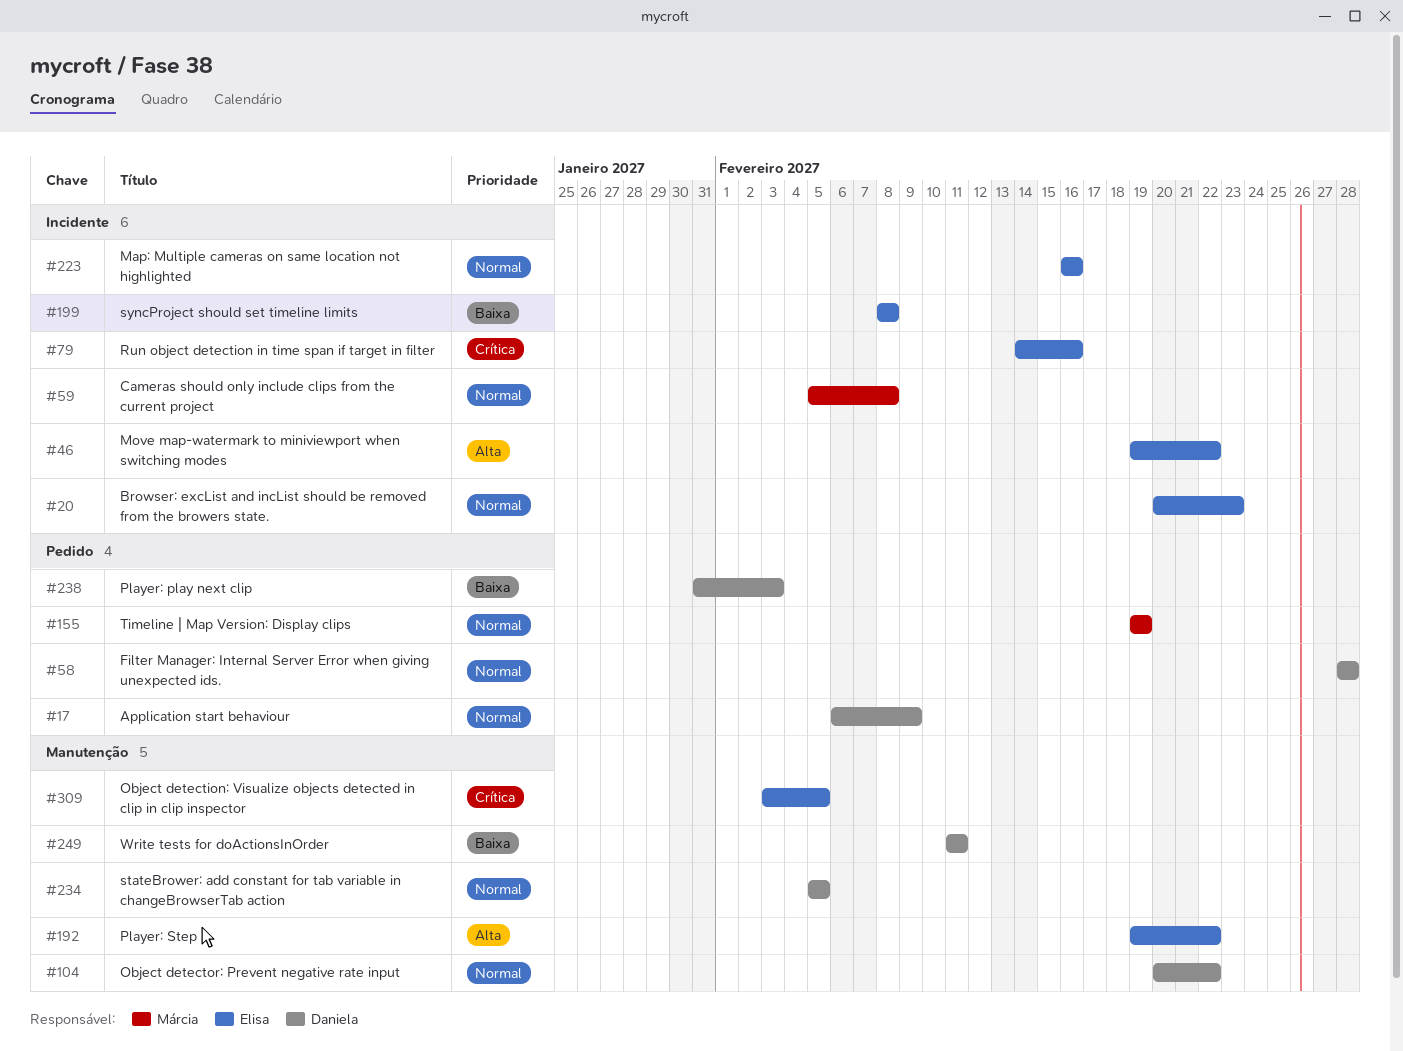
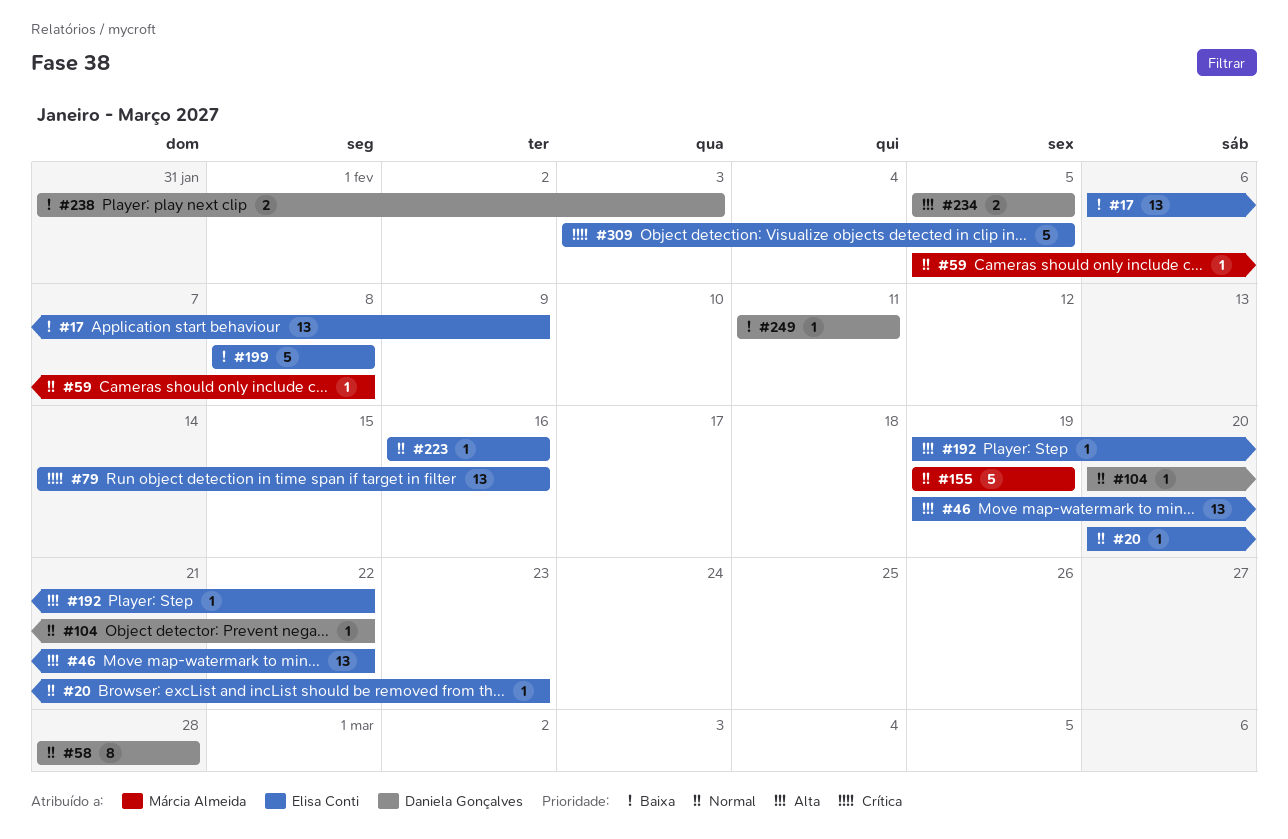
#17, owner: Daniela Gonçalves -> Elisa Conti
#17, priority: Normal -> Baixa
#234, priority: Normal -> Alta

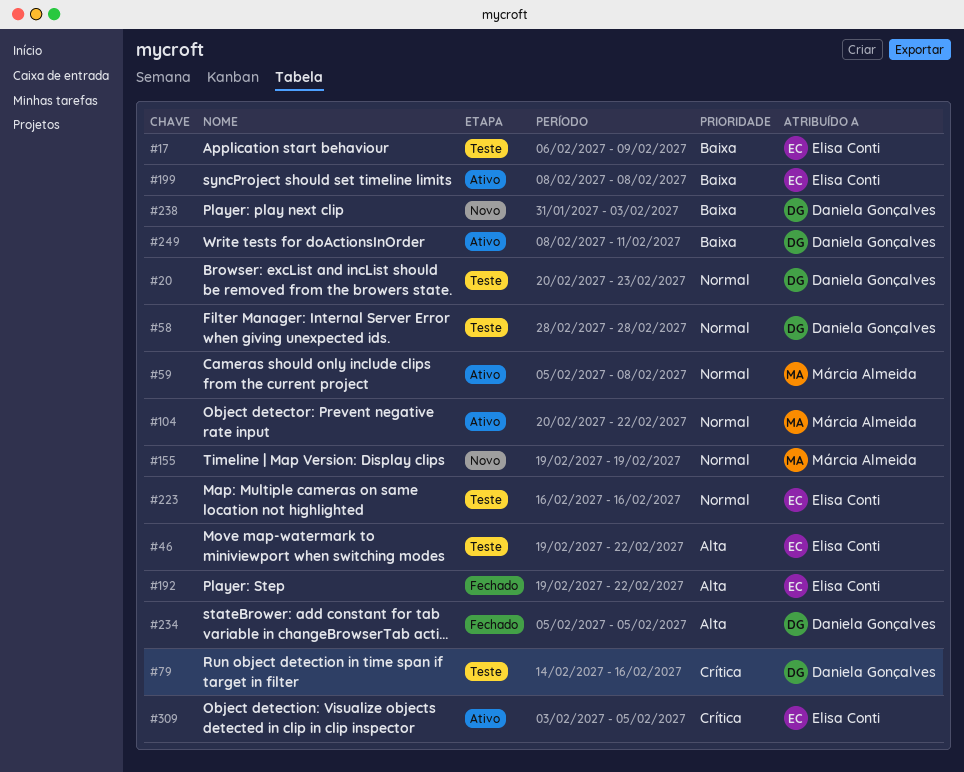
#20, owner: Elisa Conti -> Daniela Gonçalves
#79, owner: Elisa Conti -> Daniela Gonçalves
#104, owner: Daniela Gonçalves -> Márcia Almeida
#249, start: Feb 11 -> Feb 8

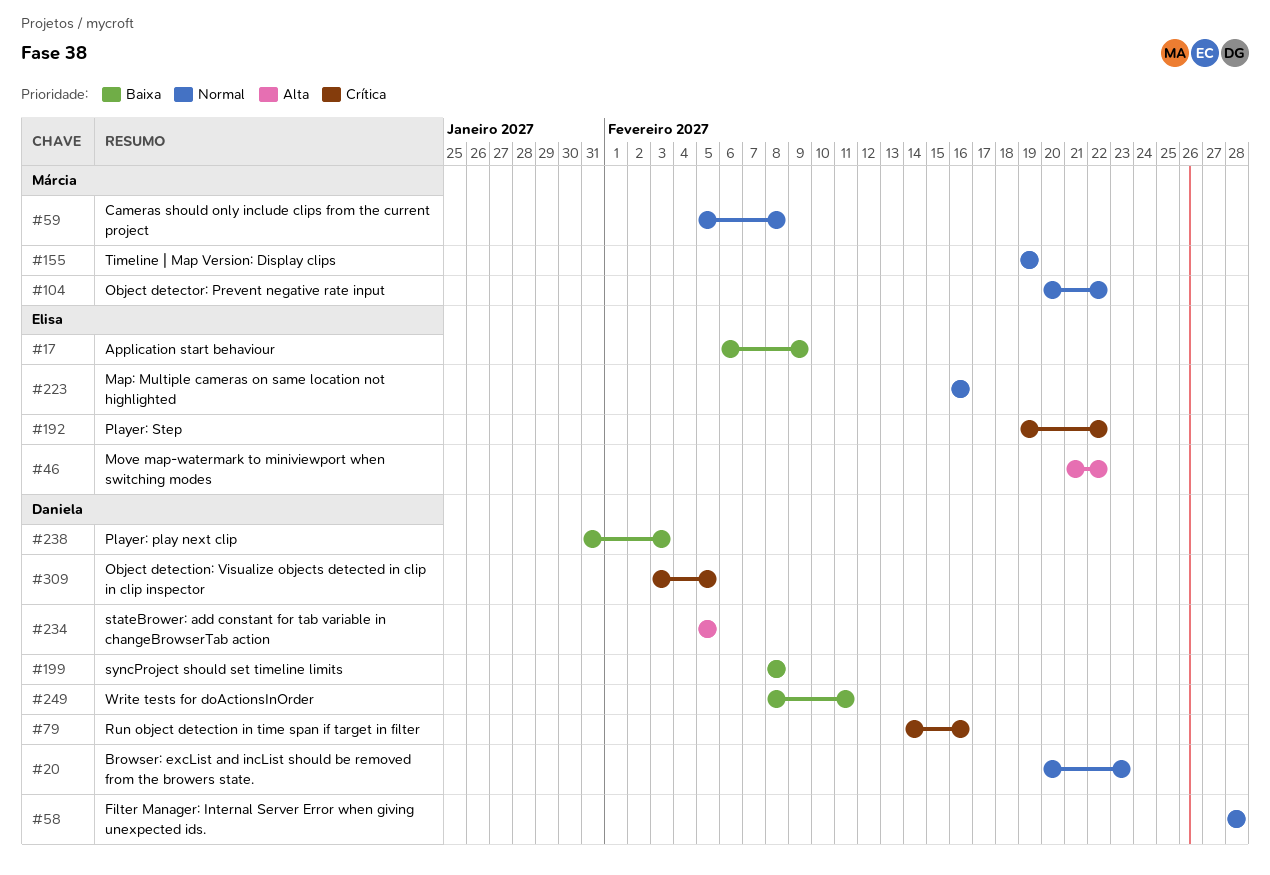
#46, start: Feb 19 -> Feb 21
#192, priority: Alta -> Crítica
#199, owner: Elisa Conti -> Daniela Gonçalves
#309, owner: Elisa Conti -> Daniela Gonçalves

